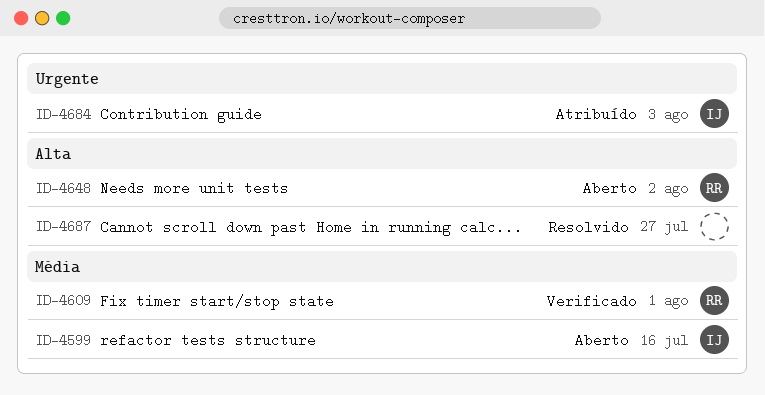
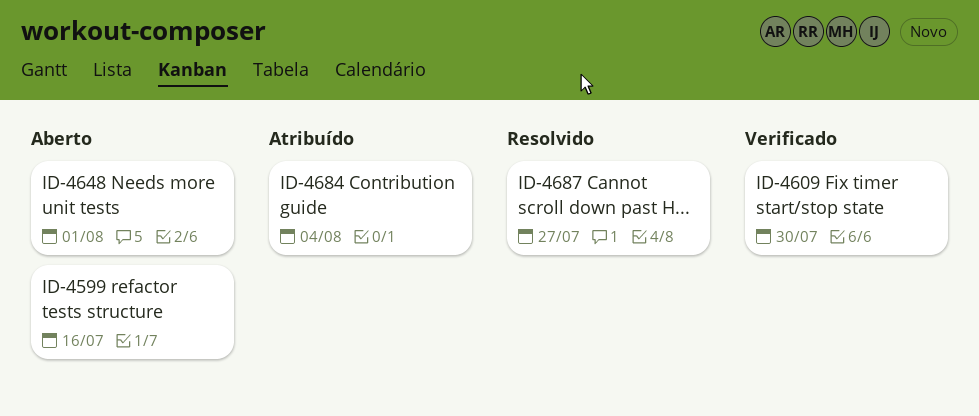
ID-4609, due: Aug 1 -> Jul 30
ID-4648, due: Aug 2 -> Aug 1
ID-4684, due: Aug 3 -> Aug 4

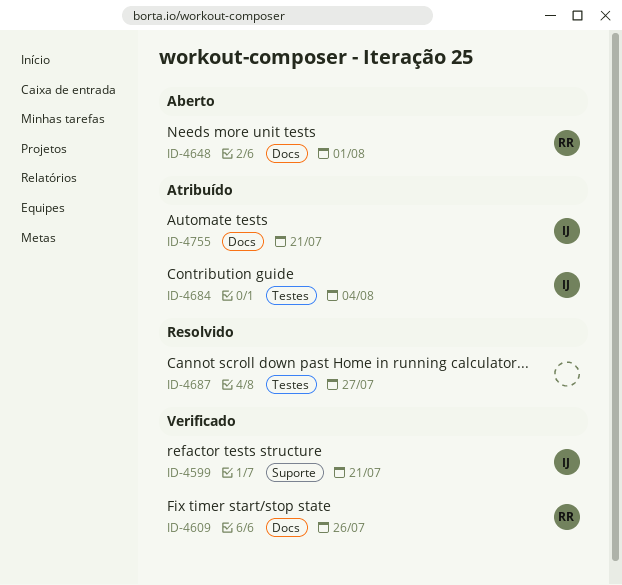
ID-4599, status: Aberto -> Verificado
ID-4599, due: Jul 16 -> Jul 21
ID-4609, due: Jul 30 -> Jul 26
ID-4755: none -> present

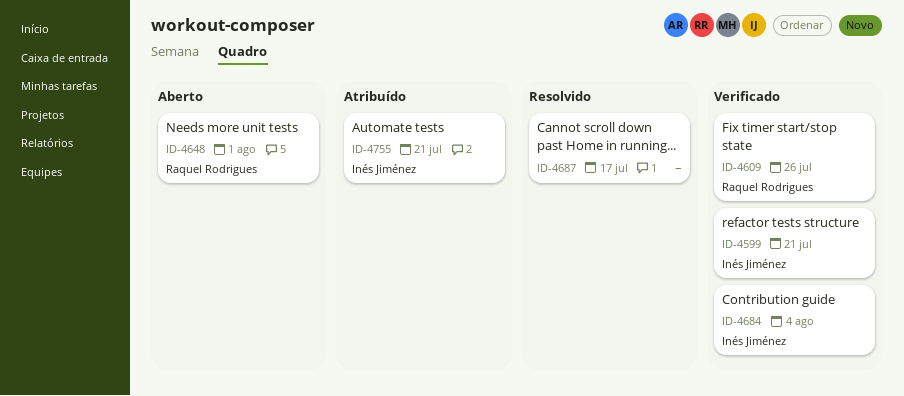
ID-4684, status: Atribuído -> Verificado
ID-4687, due: Jul 27 -> Jul 17

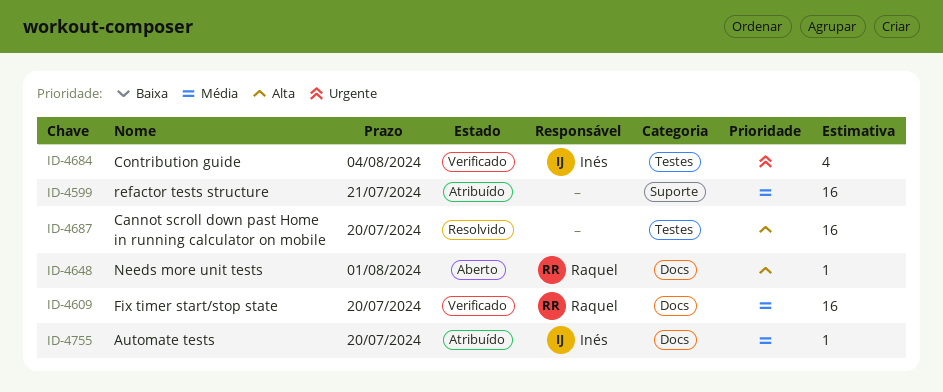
ID-4599, status: Verificado -> Atribuído
ID-4599, owner: Inés Jiménez -> none
ID-4609, due: Jul 26 -> Jul 20
ID-4687, due: Jul 17 -> Jul 20
ID-4755, due: Jul 21 -> Jul 20

